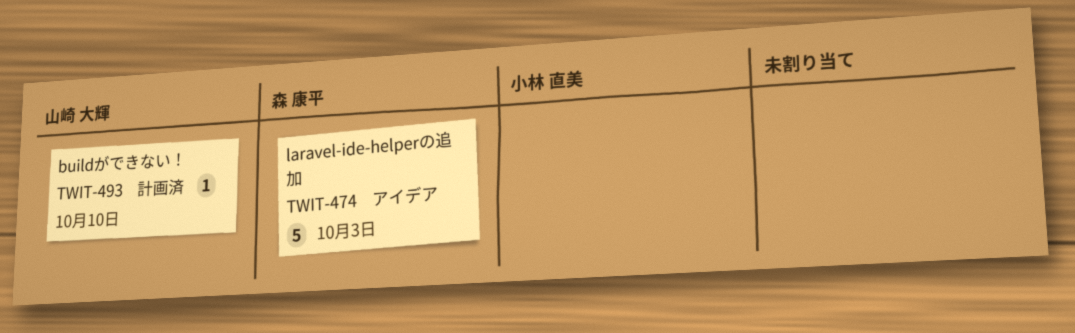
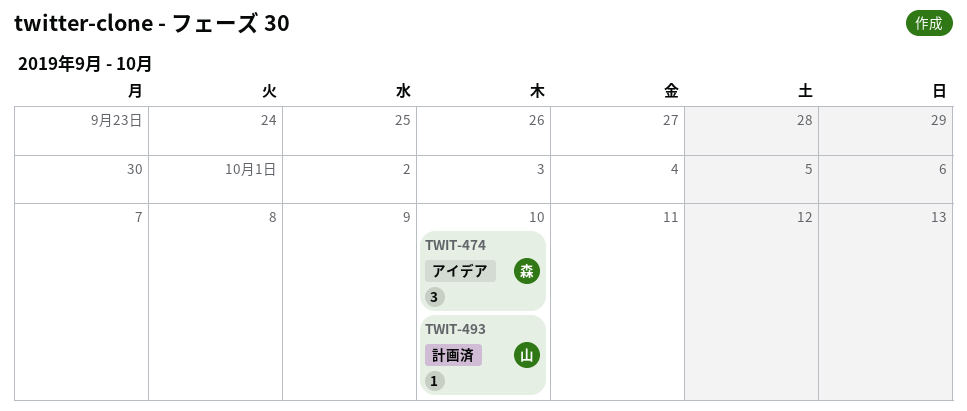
TWIT-474, estimate: 5 -> 3
TWIT-474, due: Oct 3 -> Oct 10

